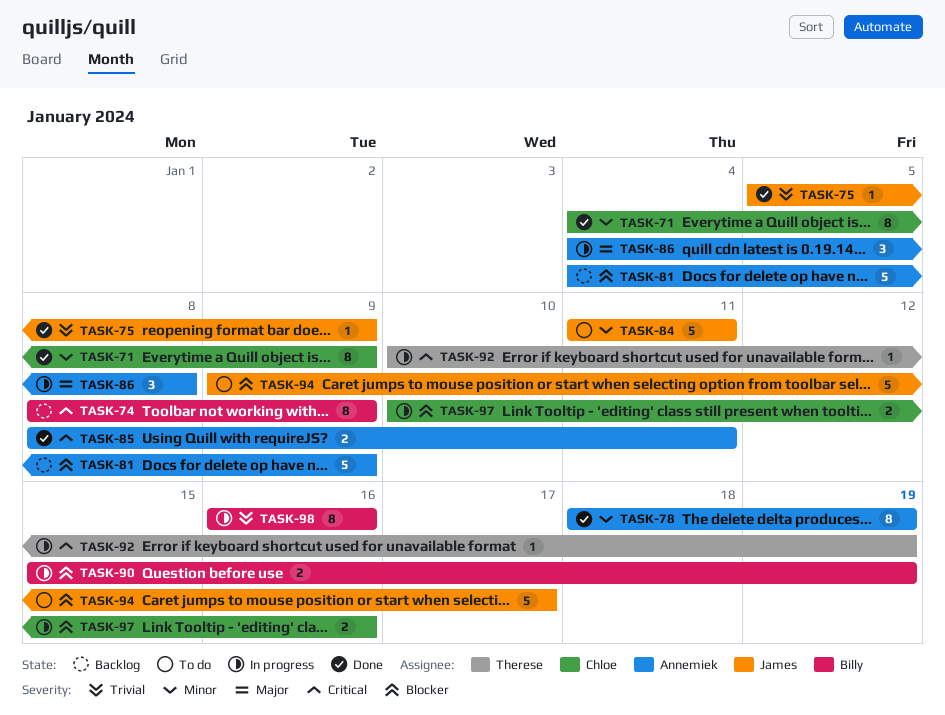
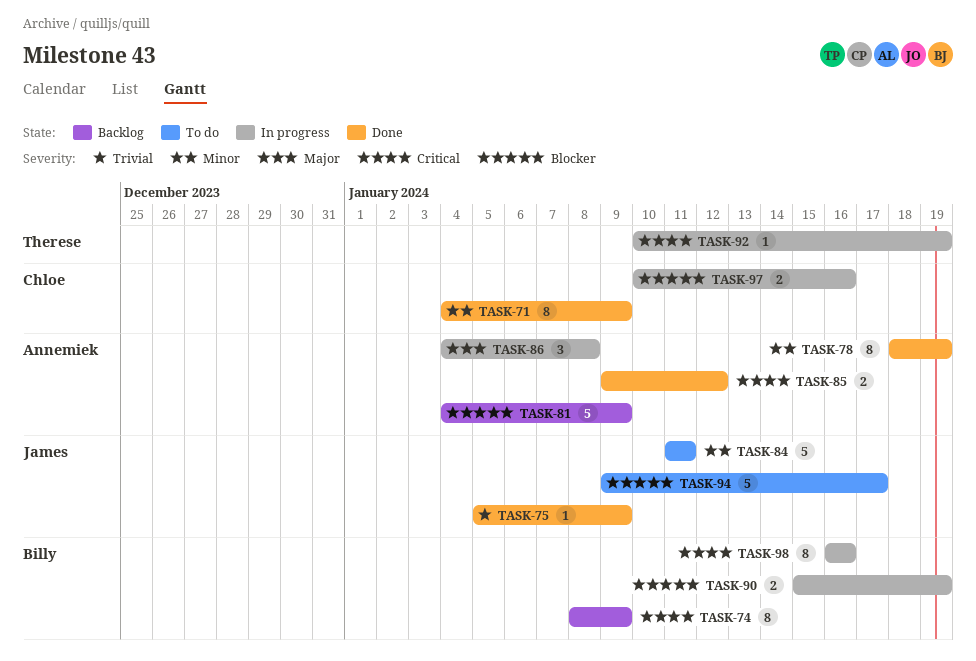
TASK-85, start: Jan 8 -> Jan 9
TASK-85, due: Jan 11 -> Jan 12
TASK-98, priority: Trivial -> Critical

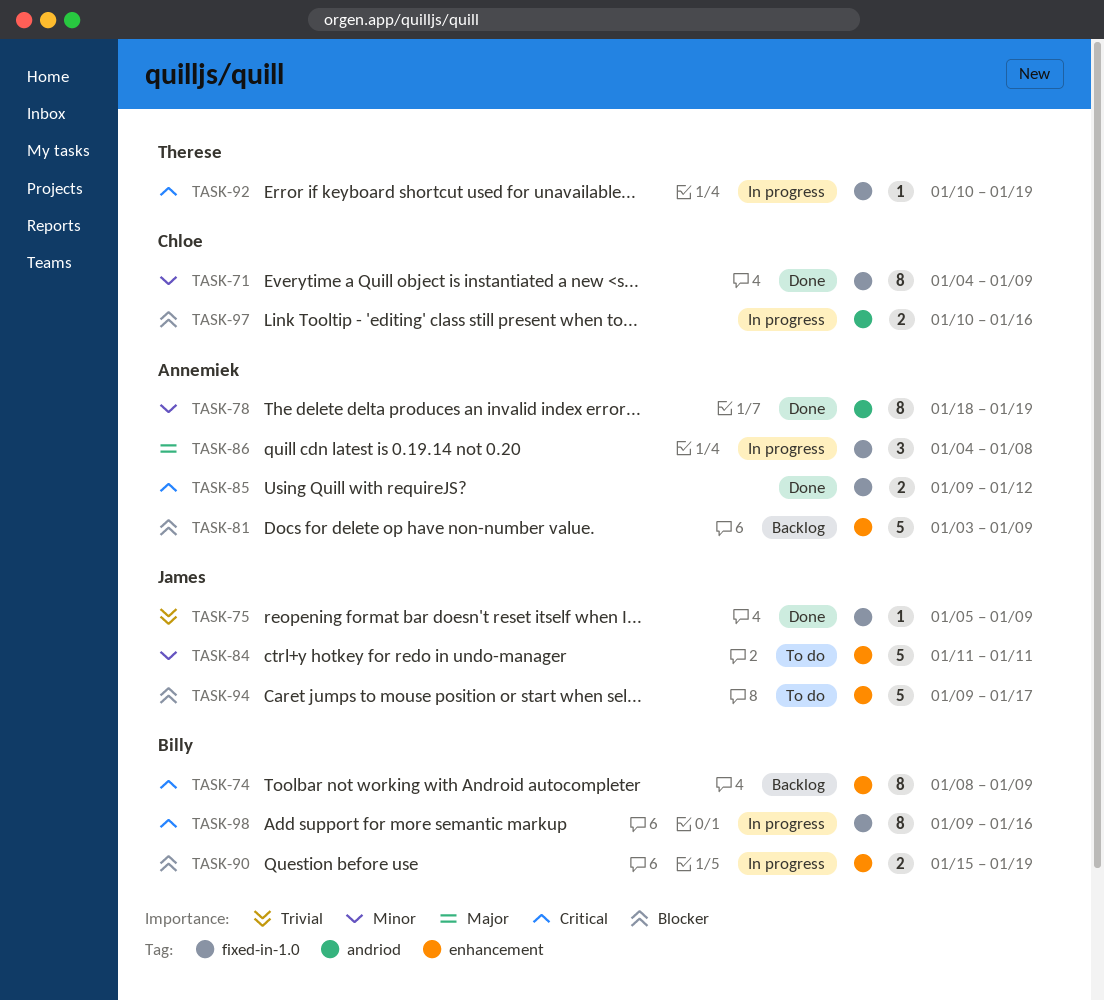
TASK-81, start: Jan 4 -> Jan 3
TASK-98, start: Jan 16 -> Jan 9

